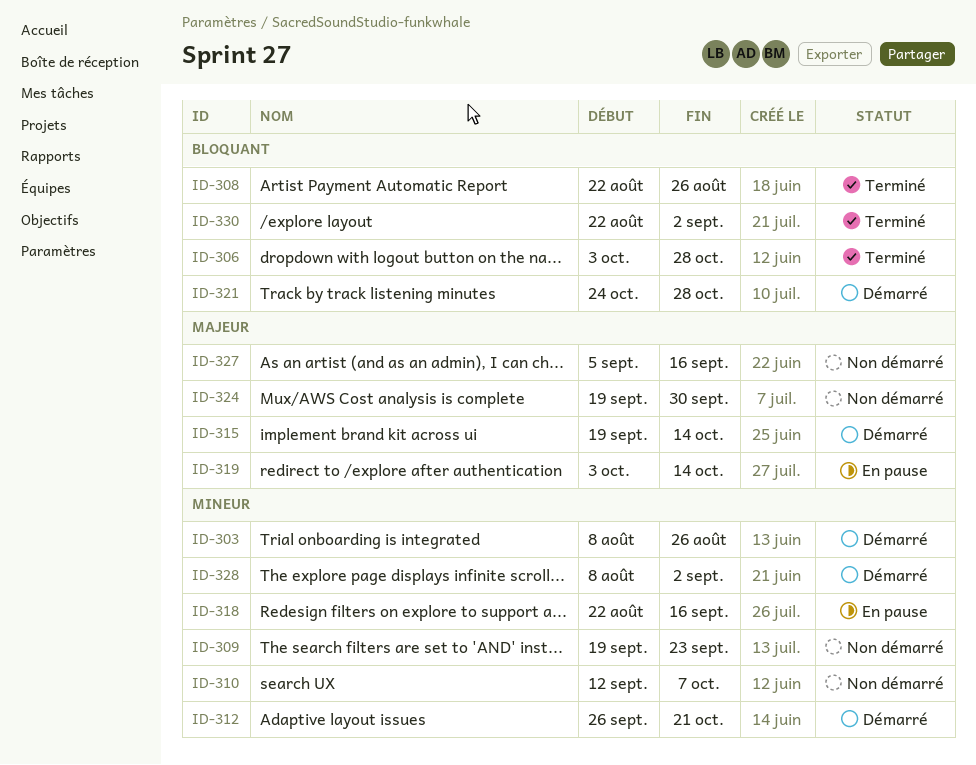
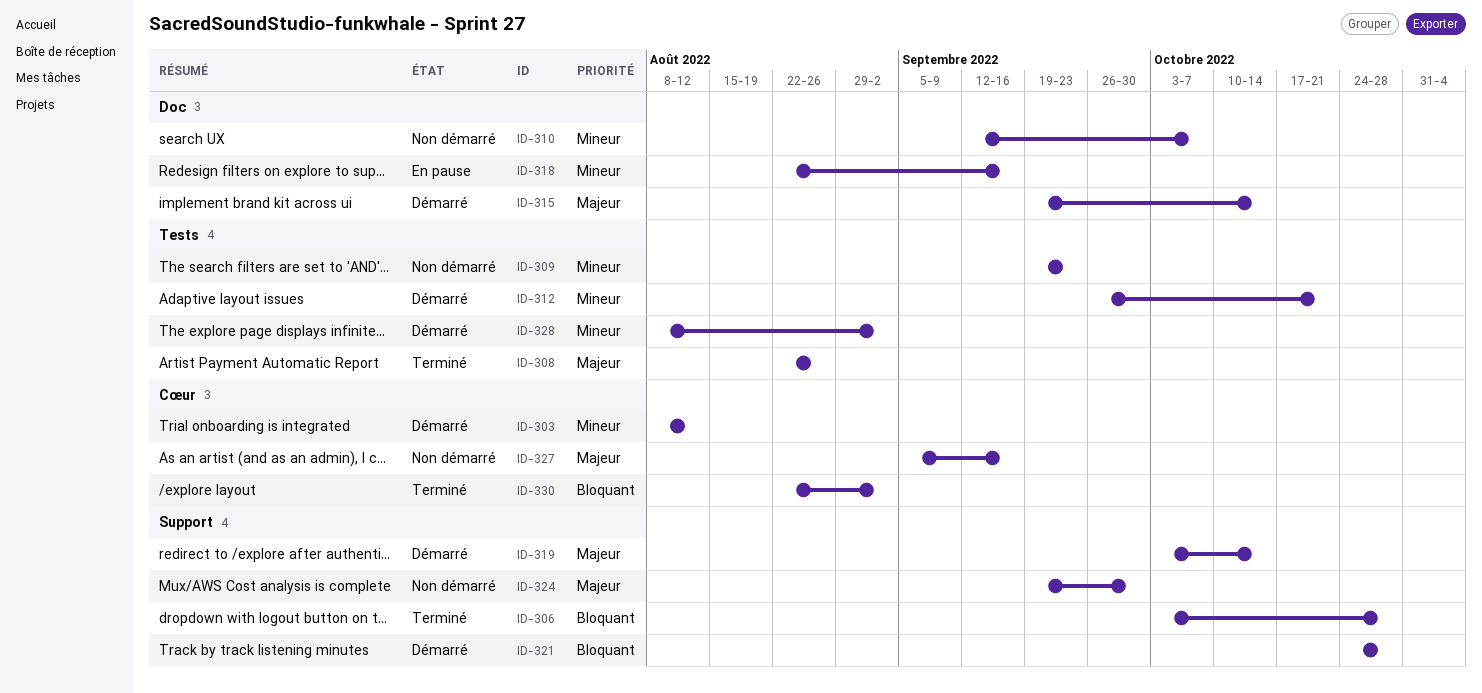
ID-303, due: Aug 26 -> Aug 12
ID-308, priority: Bloquant -> Majeur
ID-319, status: En pause -> Démarré

